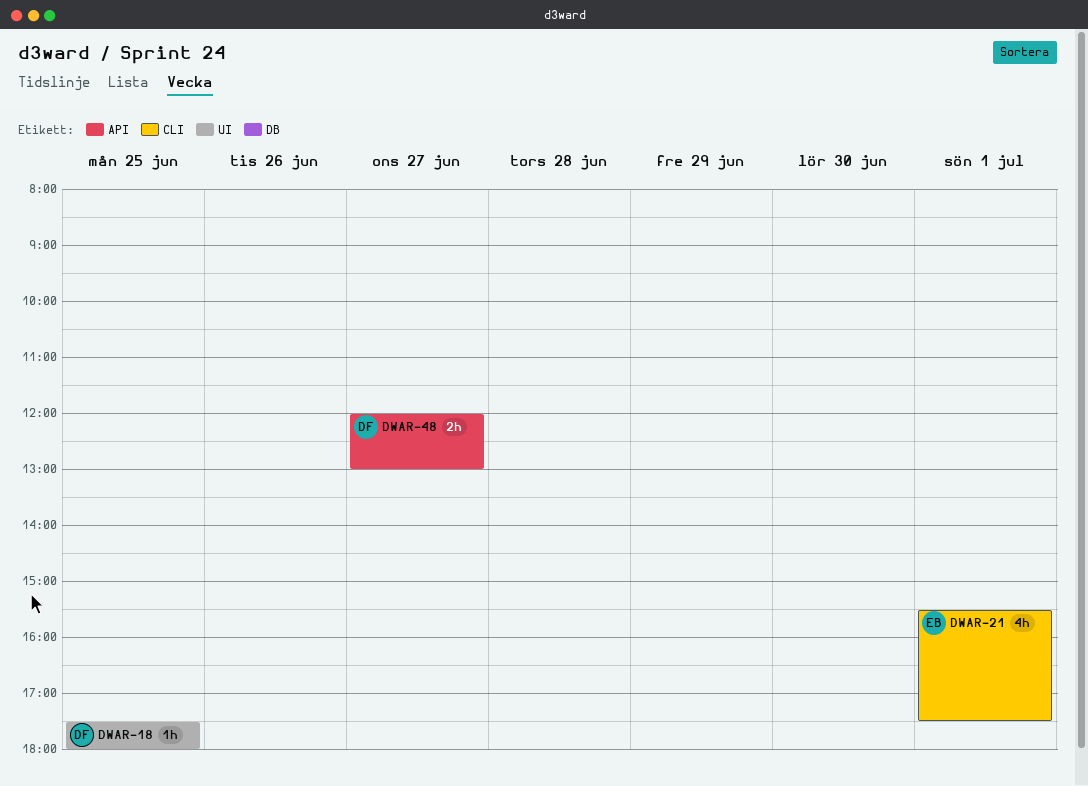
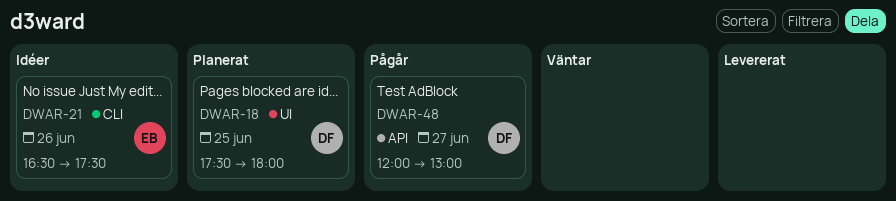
DWAR-21, day: Jul 1 -> Jun 26
DWAR-21, begins: 15:30 -> 16:30

